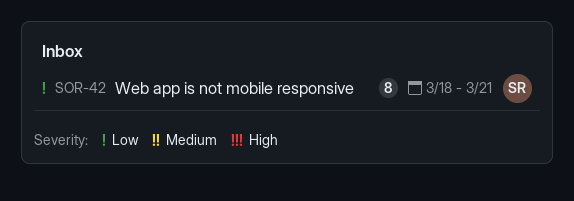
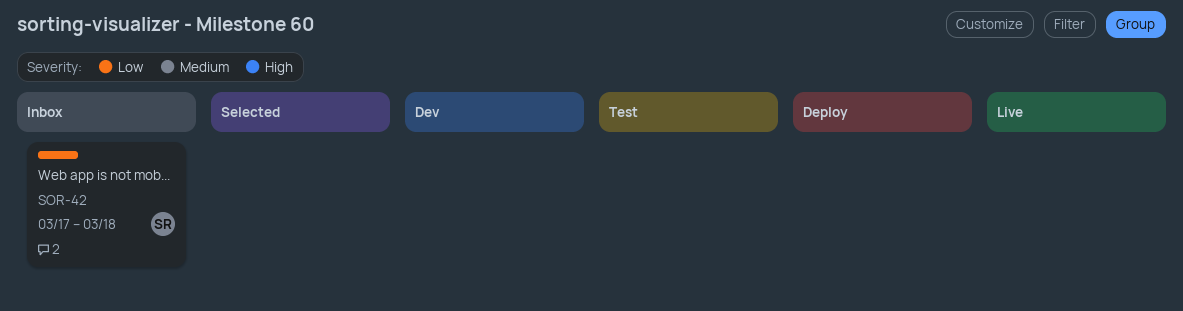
SOR-42, start: Mar 18 -> Mar 17
SOR-42, due: Mar 21 -> Mar 18

